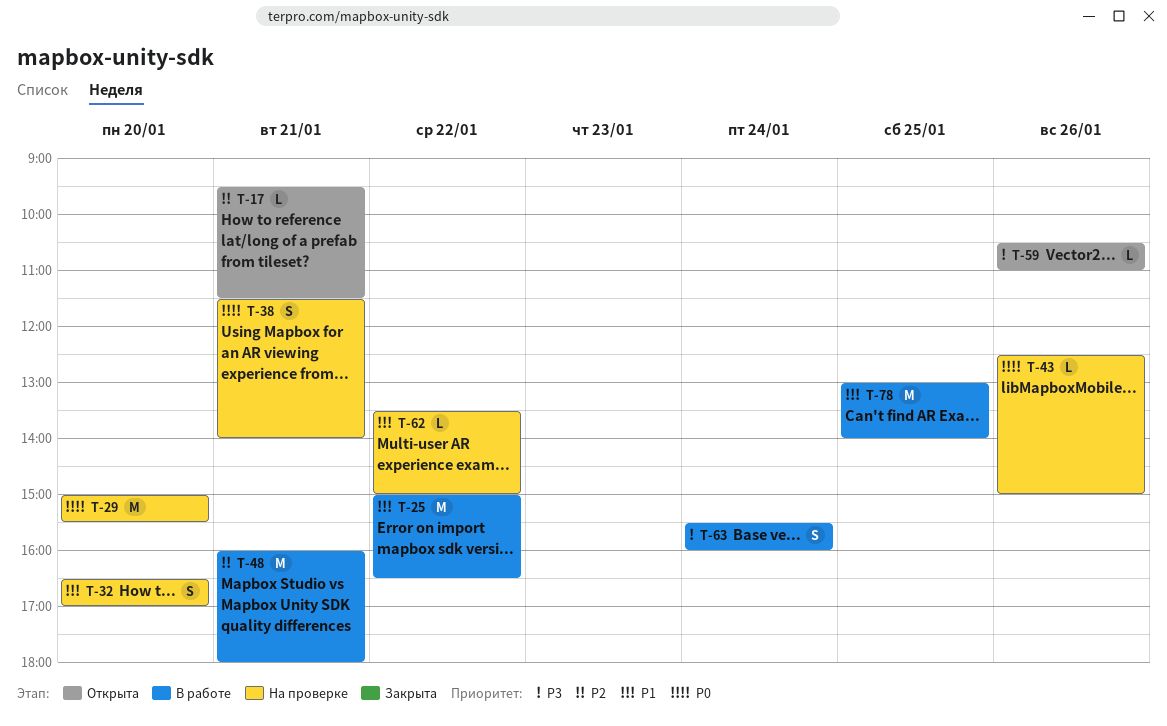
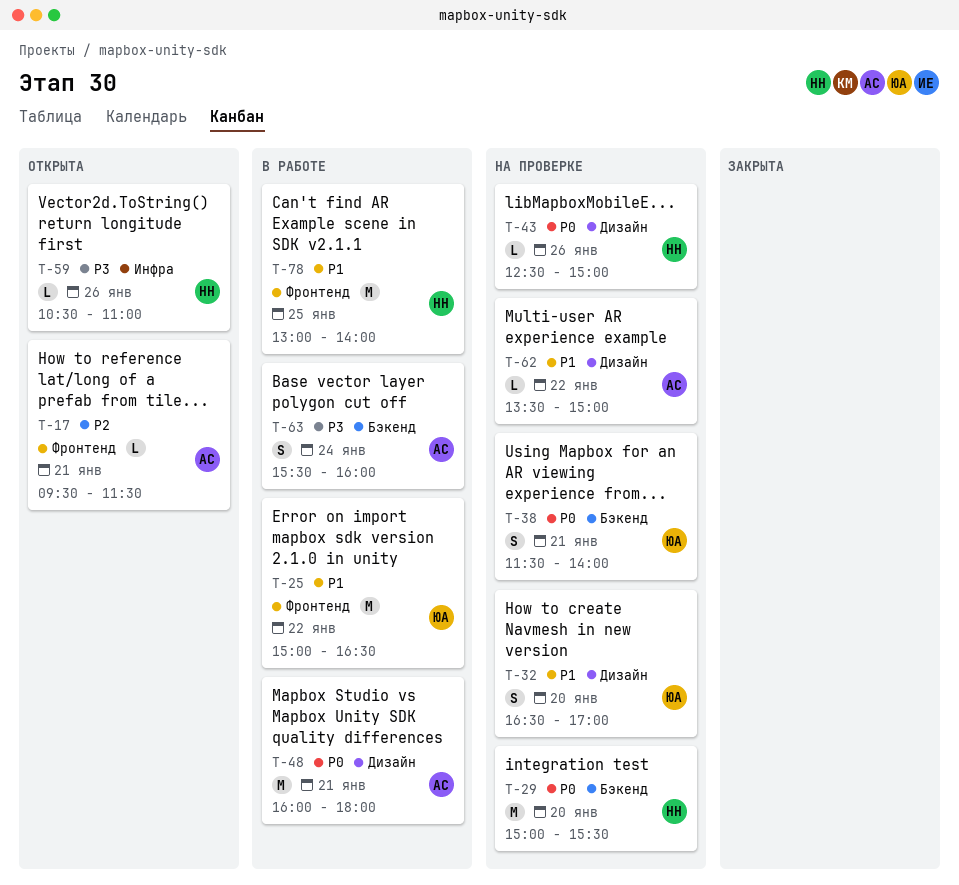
T-48, priority: P2 -> P0

